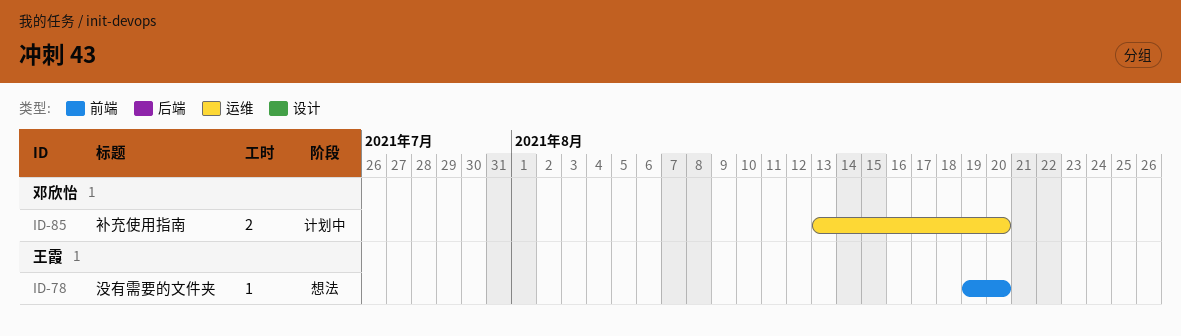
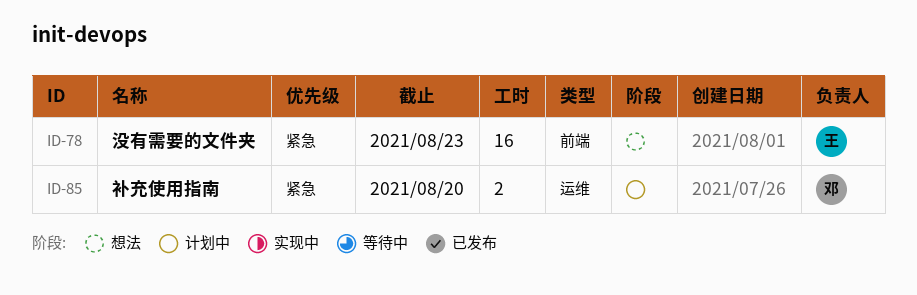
ID-78, estimate: 1 -> 16
ID-78, due: Aug 20 -> Aug 23

